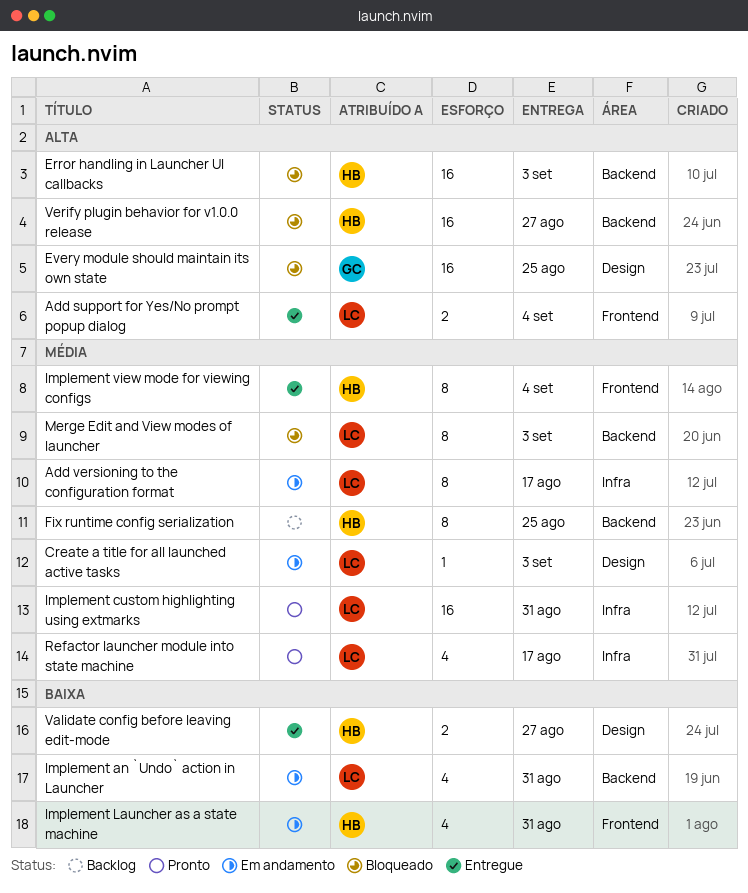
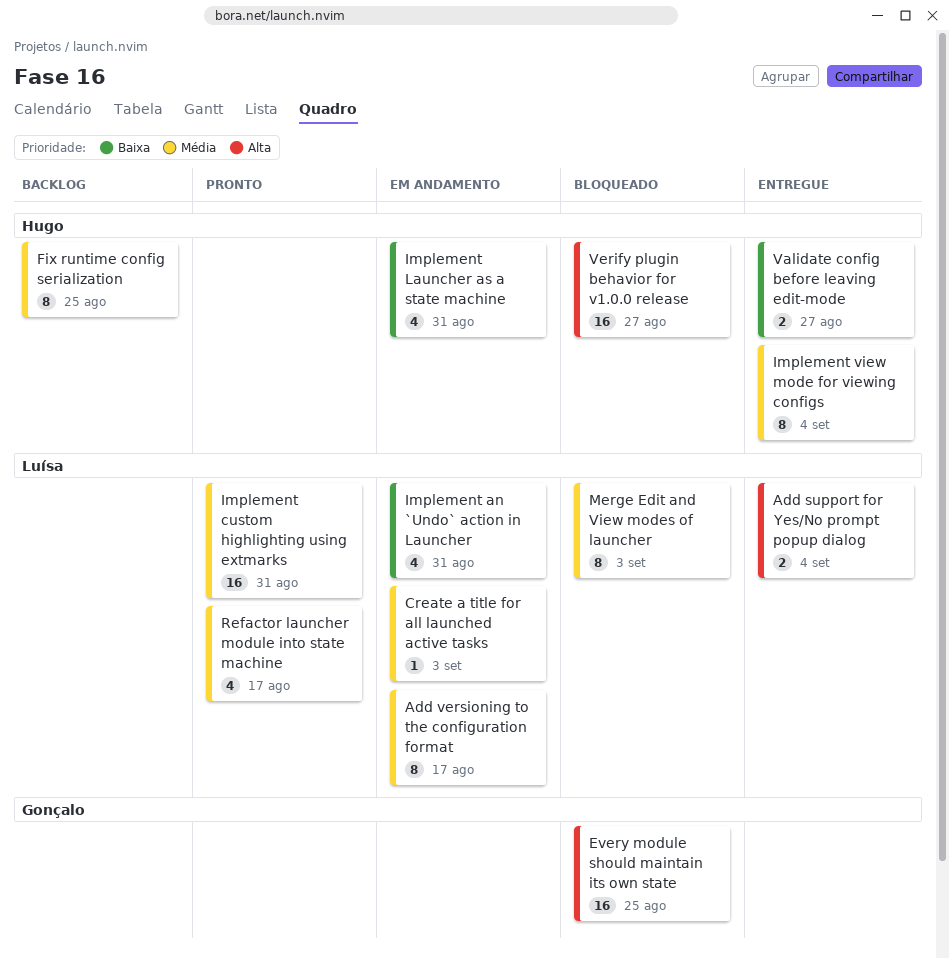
Error handling in Launcher UI callbacks: present -> none

